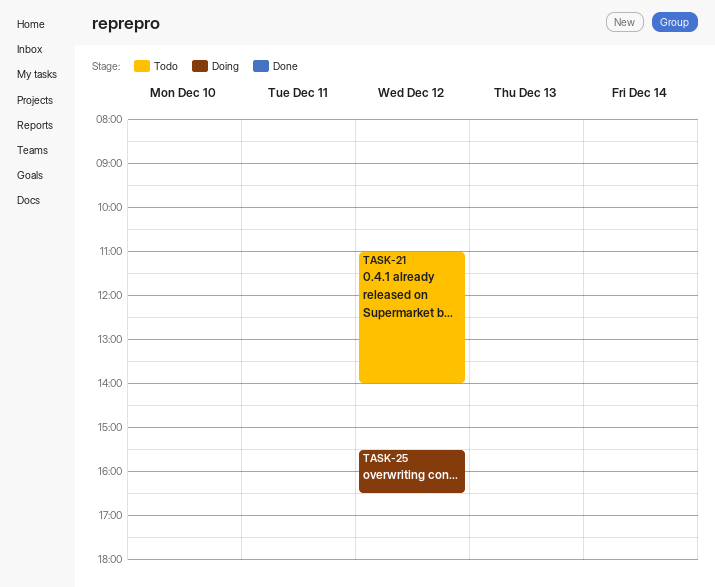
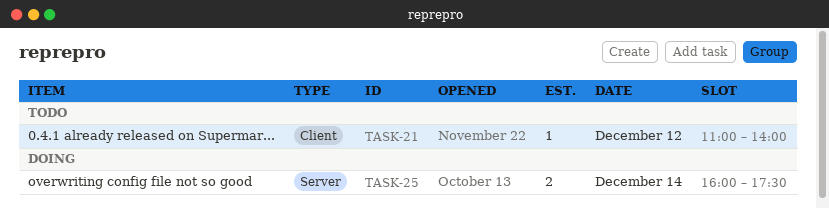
TASK-25, day: Dec 12 -> Dec 14
TASK-25, begins: 15:30 -> 16:00
TASK-25, ends: 16:30 -> 17:30

